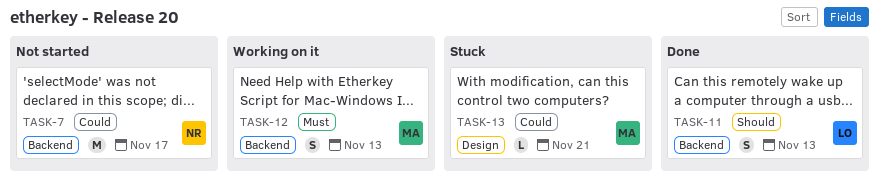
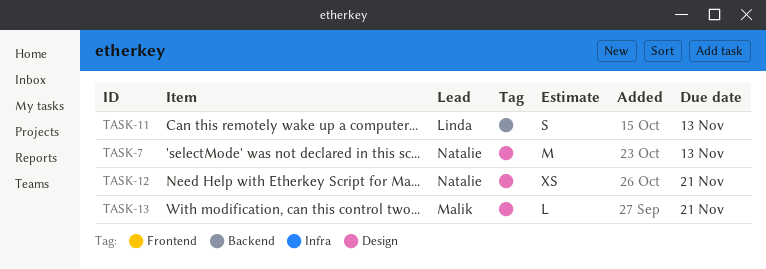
TASK-7, label: Backend -> Design
TASK-7, due: Nov 17 -> Nov 13
TASK-12, owner: Malik -> Natalie
TASK-12, label: Backend -> Design
TASK-12, estimate: S -> XS
TASK-12, due: Nov 13 -> Nov 21

